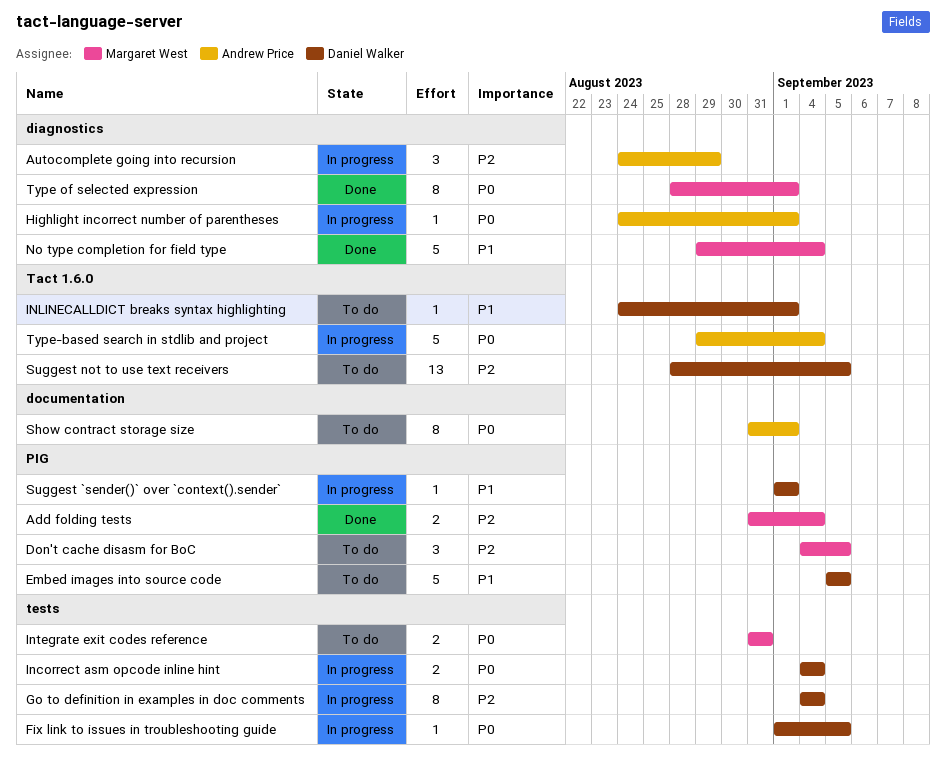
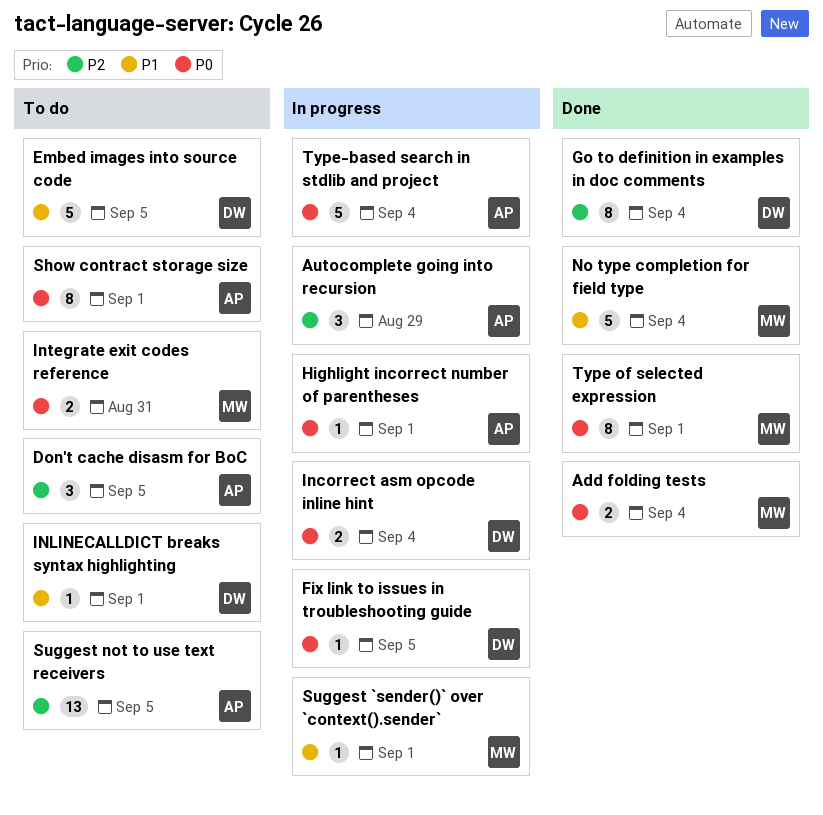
Add folding tests, priority: P2 -> P0
Don't cache disasm for BoC, owner: Margaret West -> Andrew Price
Go to definition in examples in doc comments, status: In progress -> Done
Suggest `sender()` over `context().sender`, owner: Daniel Walker -> Margaret West
Suggest not to use text receivers, owner: Daniel Walker -> Andrew Price

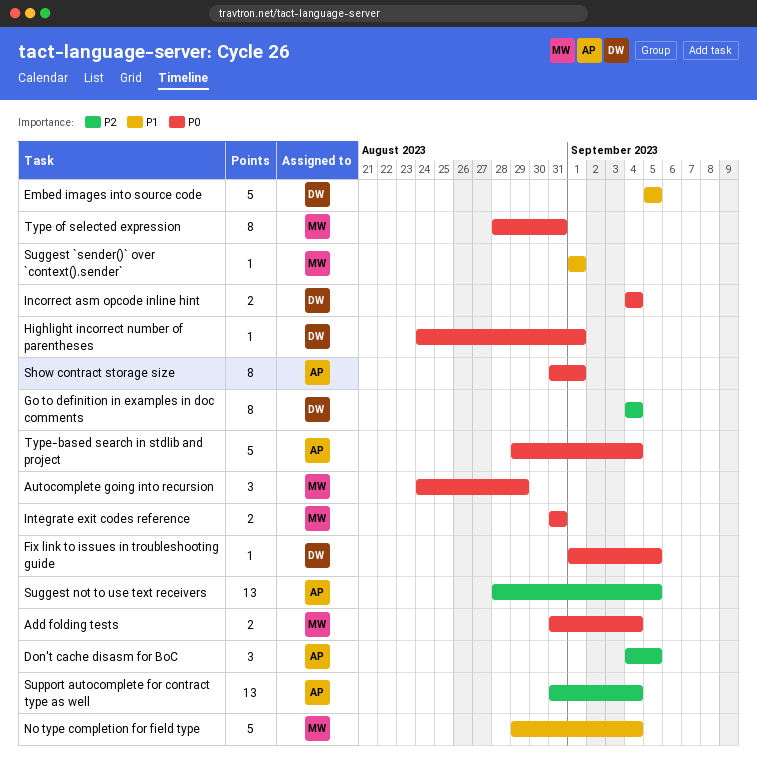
Autocomplete going into recursion, owner: AP -> MW
Autocomplete going into recursion, priority: P2 -> P0
Highlight incorrect number of parentheses, owner: AP -> DW
INLINECALLDICT breaks syntax highlighting: present -> none
Support autocomplete for contract type as well: none -> present
Type of selected expression, due: Sep 1 -> Aug 31

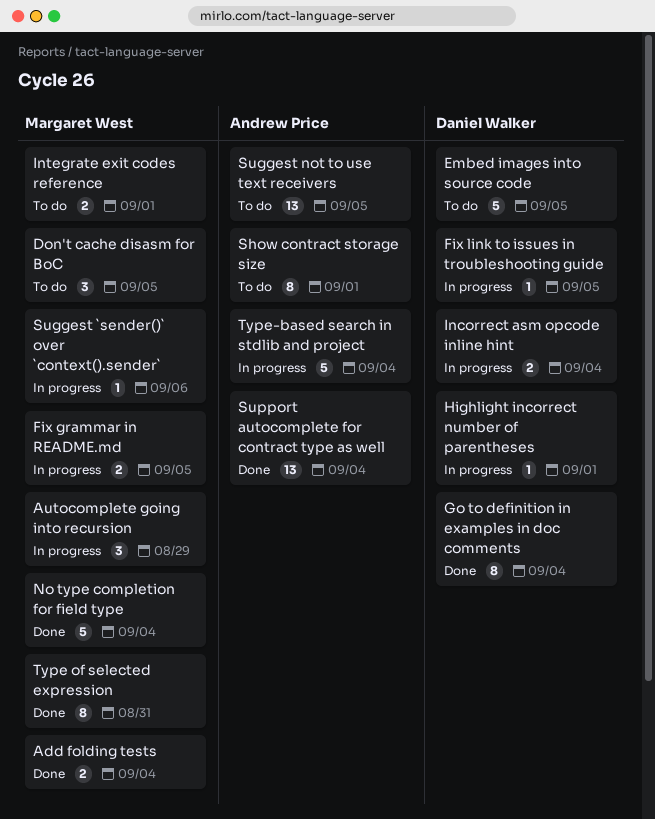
Don't cache disasm for BoC, owner: Andrew Price -> Margaret West
Fix grammar in README.md: none -> present
Integrate exit codes reference, due: Aug 31 -> Sep 1
Suggest `sender()` over `context().sender`, due: Sep 1 -> Sep 6

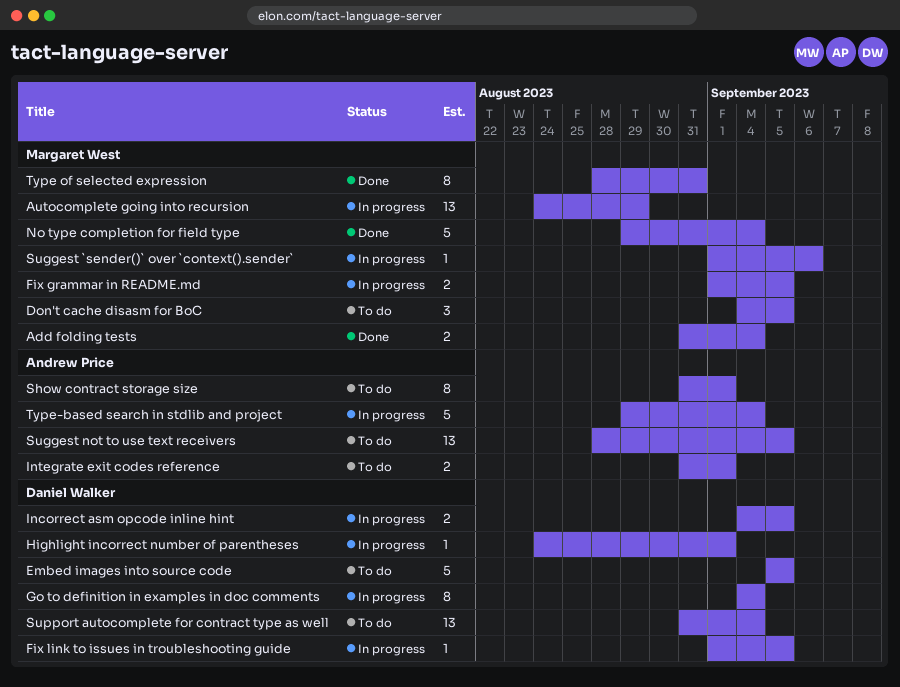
Autocomplete going into recursion, estimate: 3 -> 13
Go to definition in examples in doc comments, status: Done -> In progress
Incorrect asm opcode inline hint, due: Sep 4 -> Sep 5
Integrate exit codes reference, owner: Margaret West -> Andrew Price
Support autocomplete for contract type as well, status: Done -> To do
Support autocomplete for contract type as well, owner: Andrew Price -> Daniel Walker

